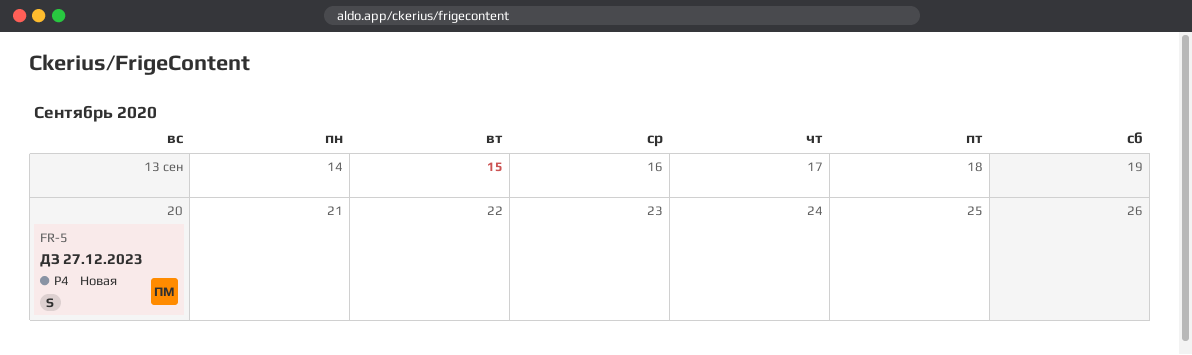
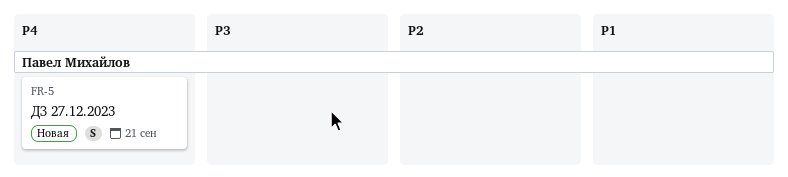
FR-5, due: Sep 20 -> Sep 21

